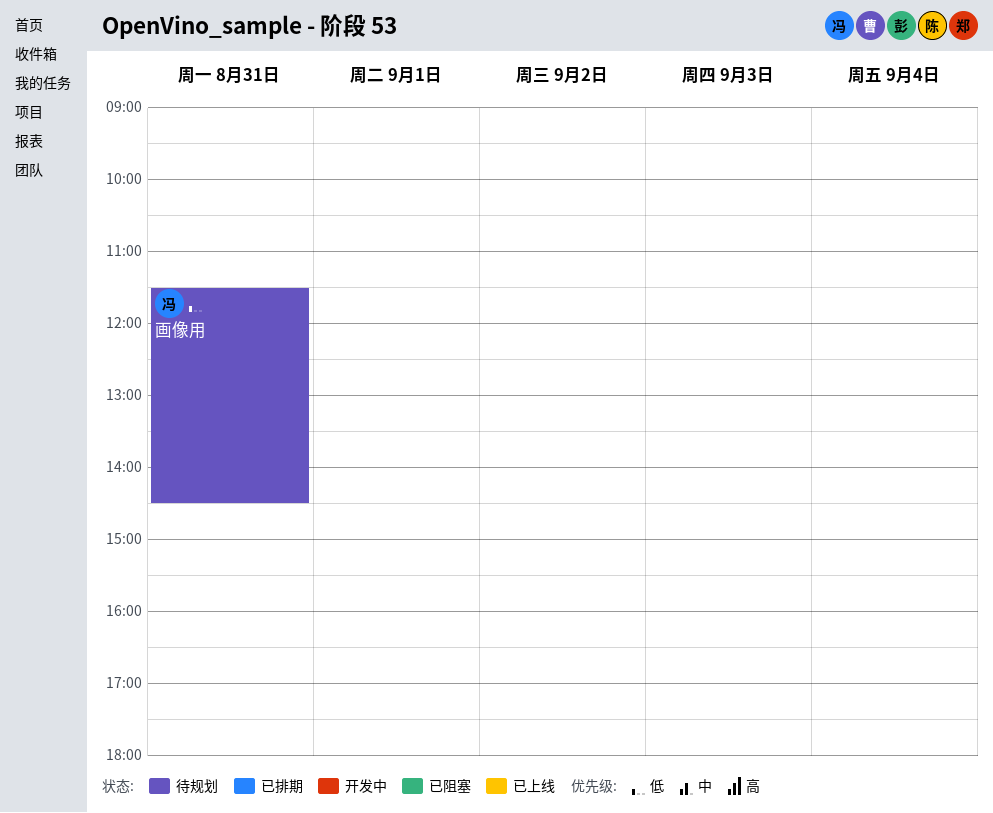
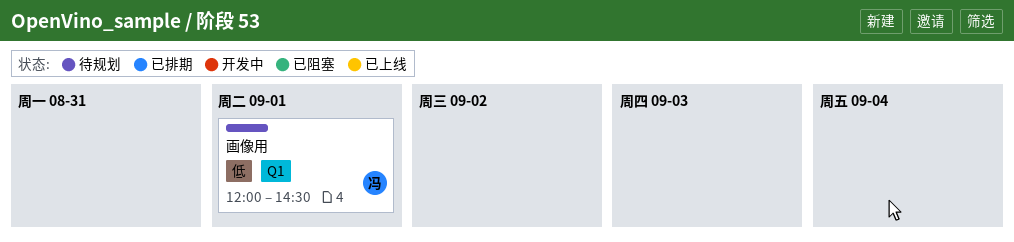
画像用, day: Aug 31 -> Sep 1
画像用, begins: 11:30 -> 12:00

